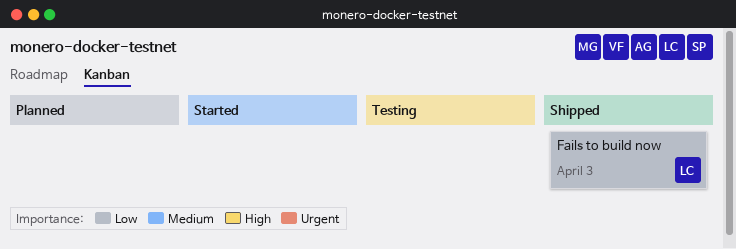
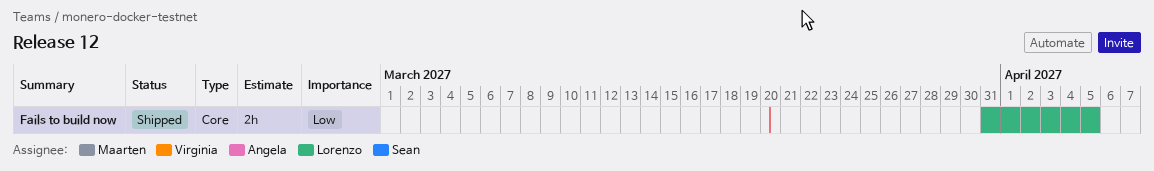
Fails to build now, due: Apr 3 -> Apr 5

